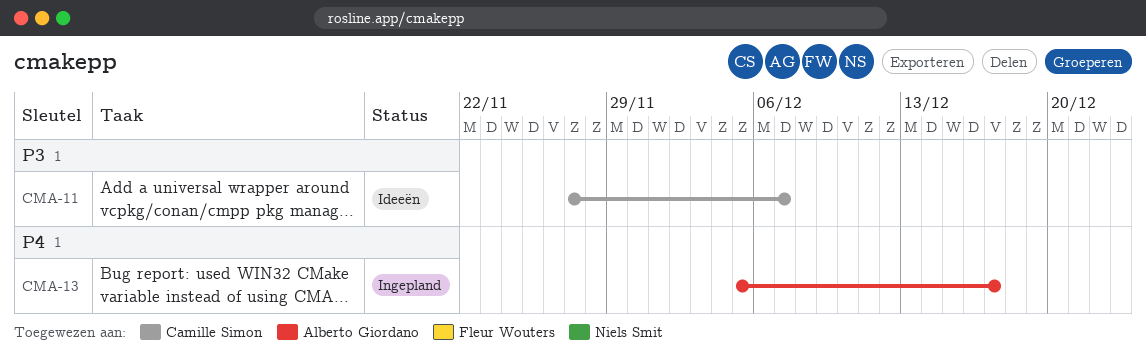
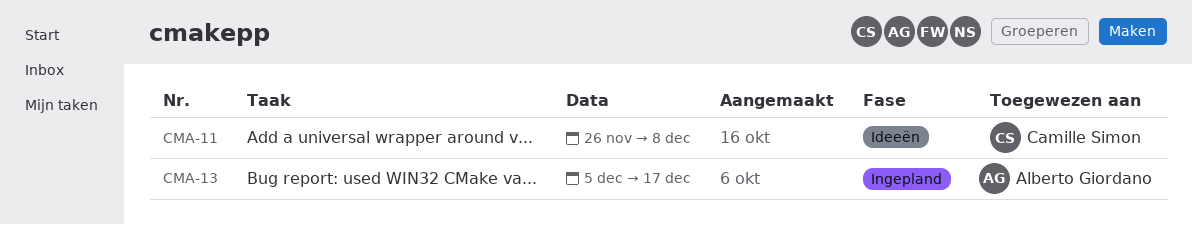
CMA-11, start: Nov 27 -> Nov 26
CMA-11, due: Dec 7 -> Dec 8

